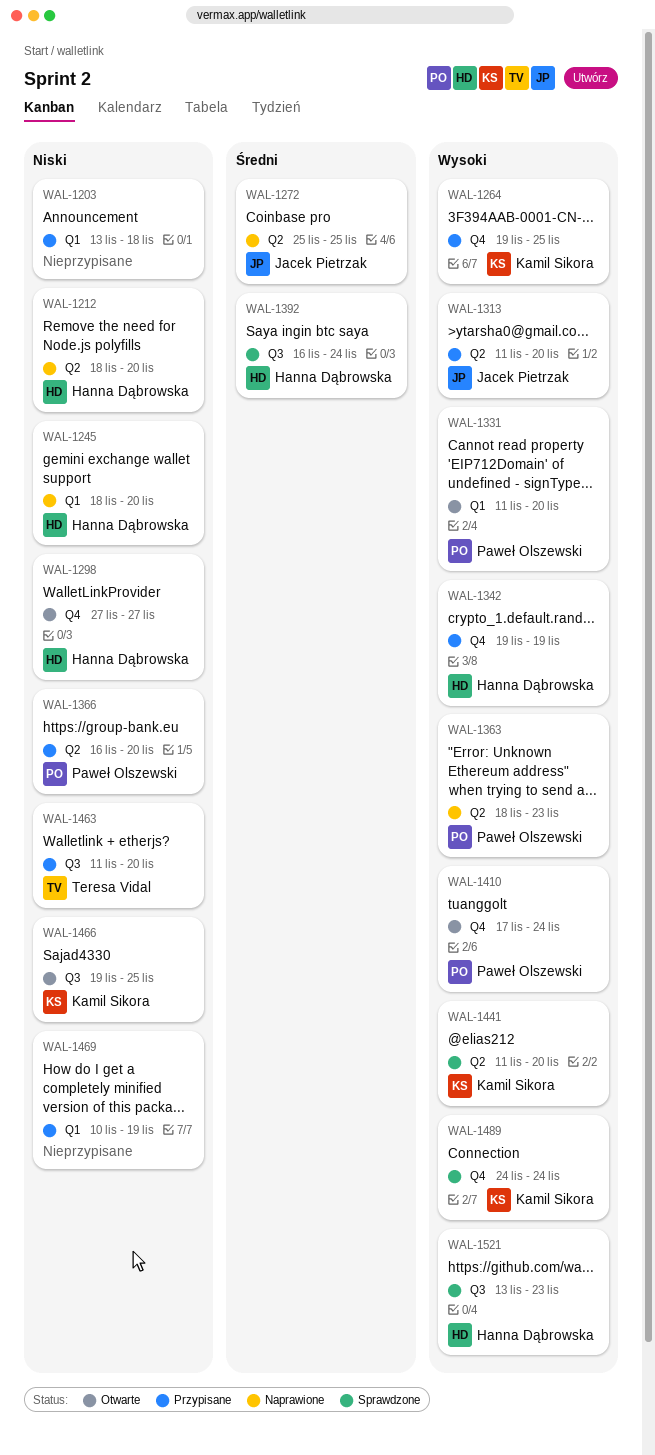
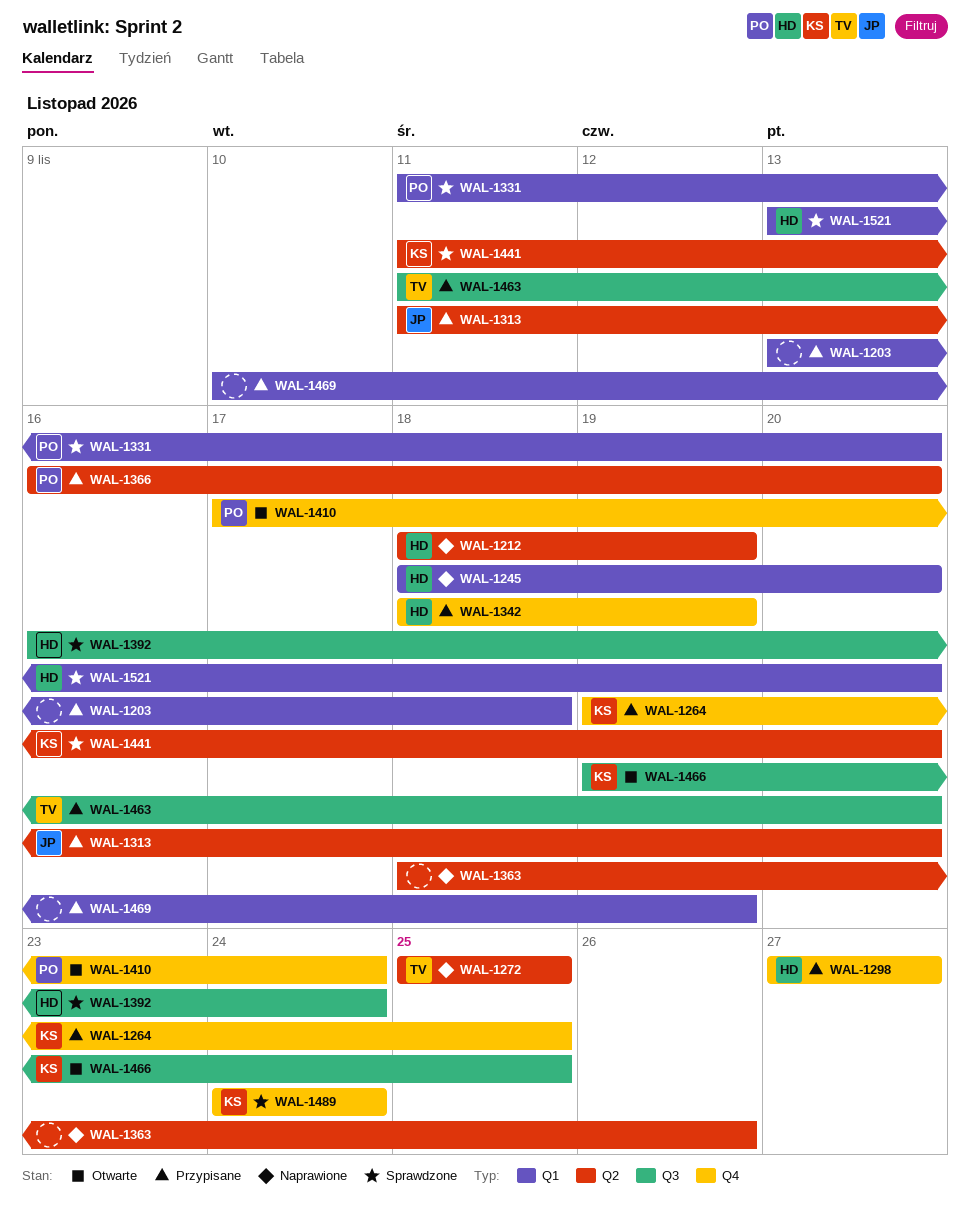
WAL-1212, due: Nov 20 -> Nov 19
WAL-1272, owner: Jacek Pietrzak -> Teresa Vidal
WAL-1298, status: Otwarte -> Przypisane
WAL-1331, status: Otwarte -> Sprawdzone
WAL-1342, start: Nov 19 -> Nov 18
WAL-1363, owner: Paweł Olszewski -> none
WAL-1363, due: Nov 23 -> Nov 26
WAL-1521, label: Q3 -> Q1
WAL-1521, due: Nov 23 -> Nov 20

